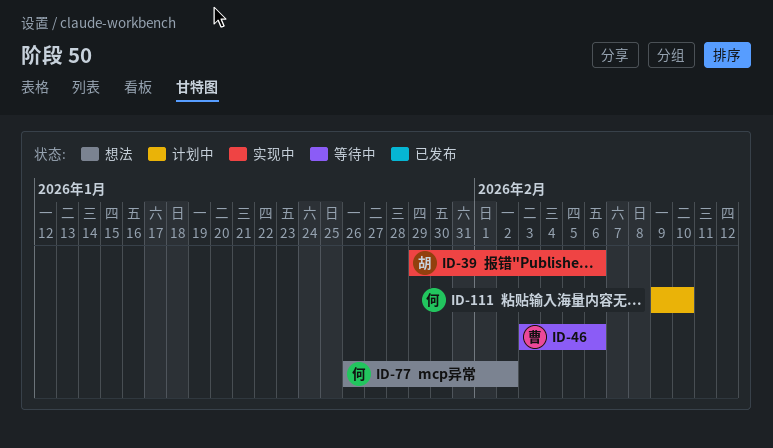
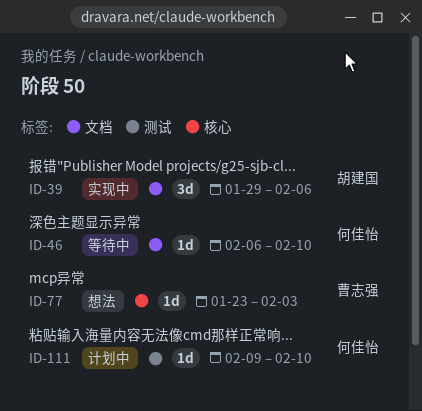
ID-46, owner: 曹志强 -> 何佳怡
ID-46, start: Feb 3 -> Feb 6
ID-46, due: Feb 6 -> Feb 10
ID-77, owner: 何佳怡 -> 曹志强
ID-77, start: Jan 26 -> Jan 23
ID-77, due: Feb 2 -> Feb 3

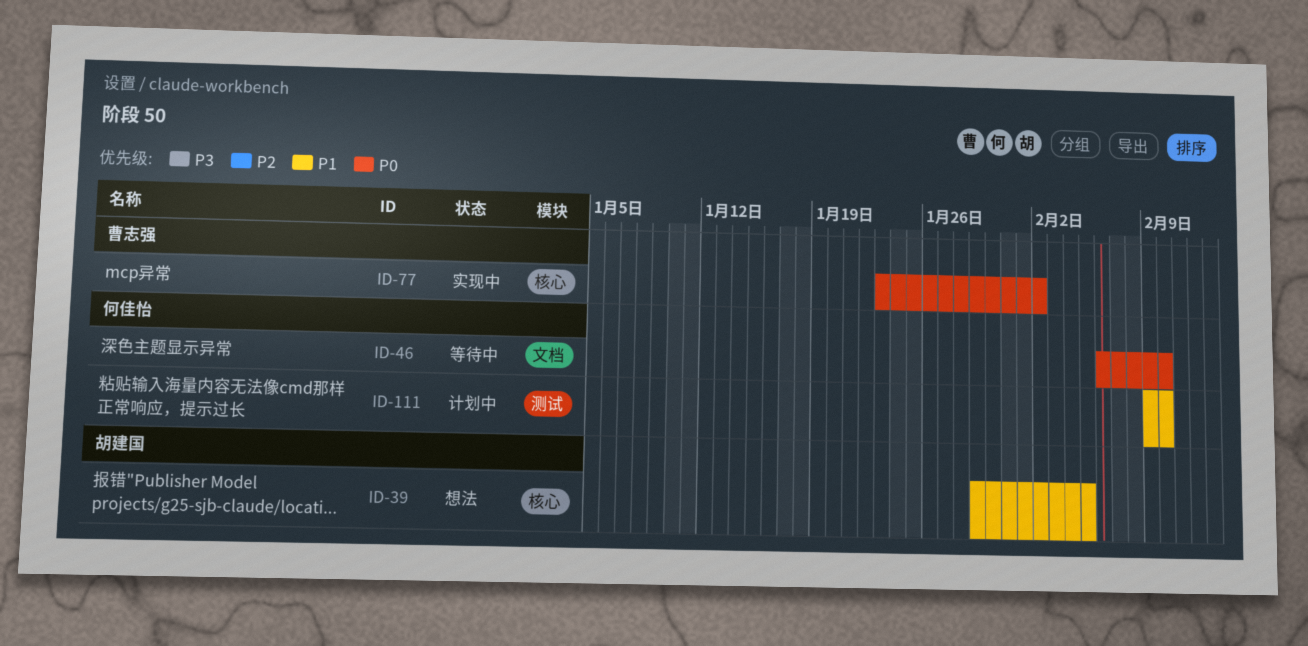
ID-39, status: 实现中 -> 想法
ID-39, label: 文档 -> 核心
ID-39, due: Feb 6 -> Feb 5
ID-77, status: 想法 -> 实现中
ID-77, due: Feb 3 -> Feb 2

